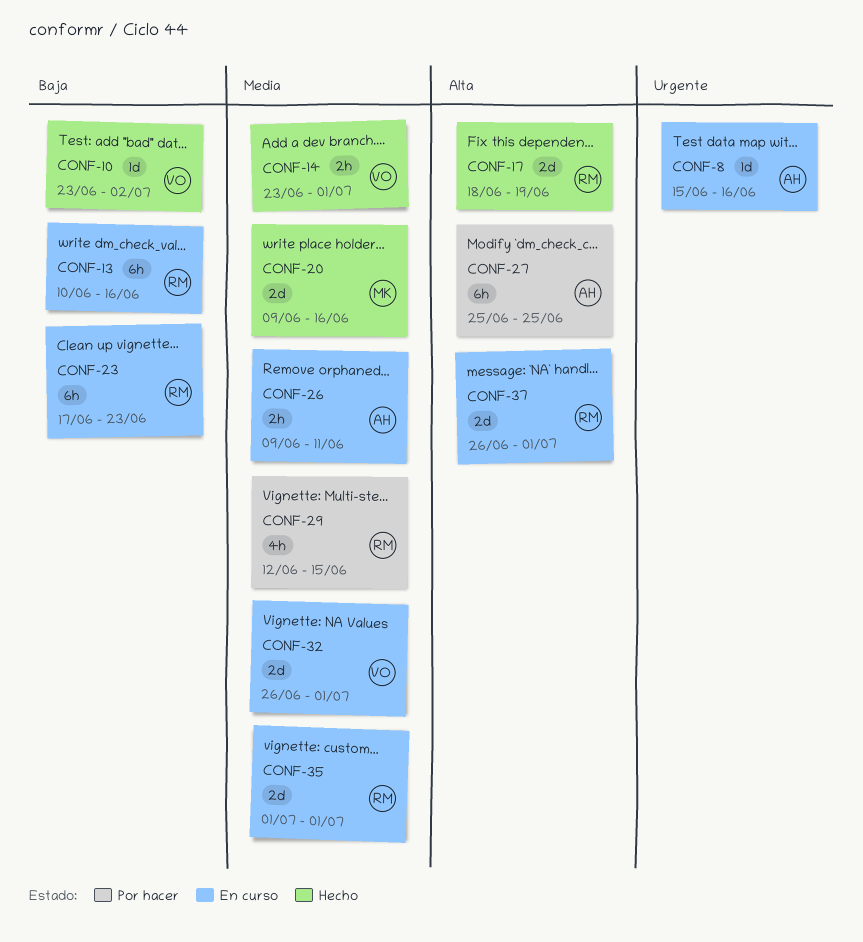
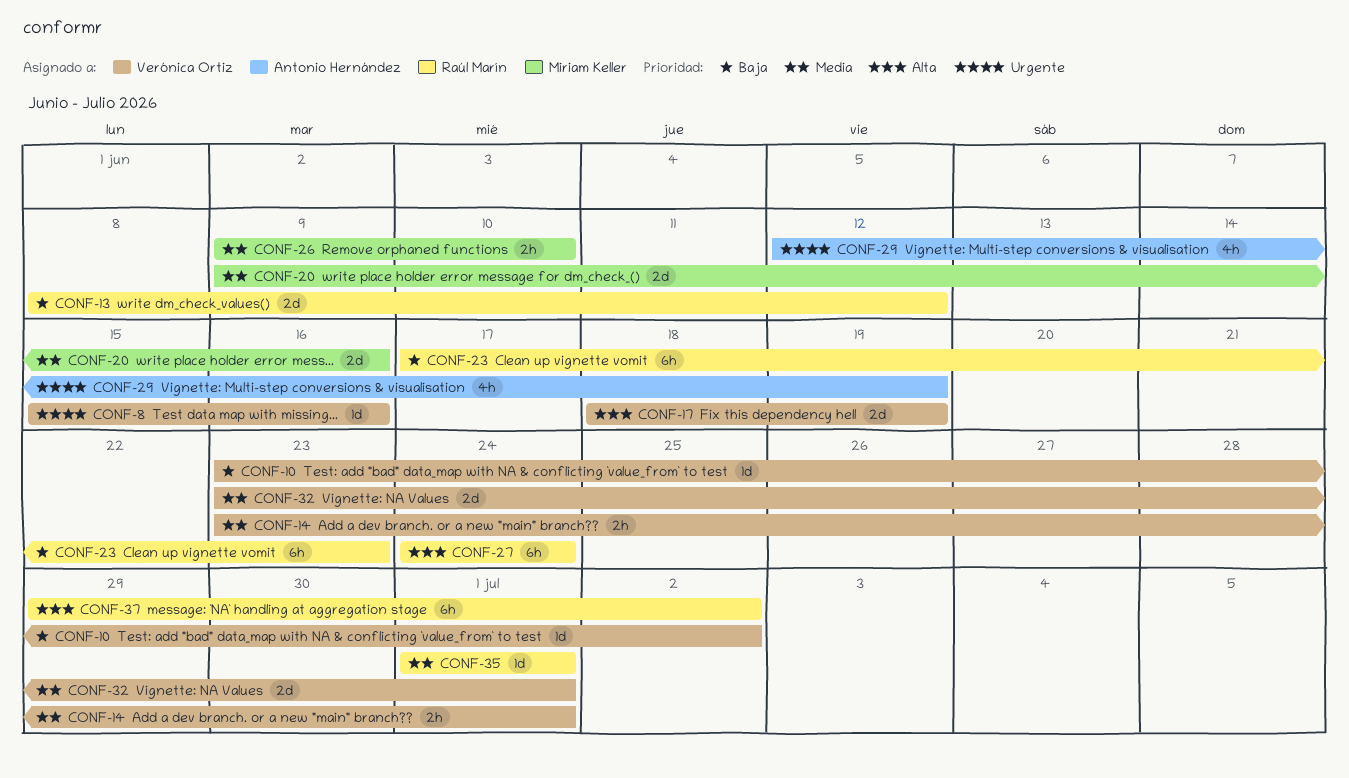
CONF-8, owner: Antonio Hernández -> Verónica Ortiz
CONF-13, estimate: 6h -> 2d
CONF-13, start: Jun 10 -> Jun 8
CONF-13, due: Jun 16 -> Jun 12
CONF-17, owner: Raúl Marín -> Verónica Ortiz
CONF-26, owner: Antonio Hernández -> Miriam Keller
CONF-26, due: Jun 11 -> Jun 10
CONF-27, owner: Antonio Hernández -> Raúl Marín
CONF-27, start: Jun 25 -> Jun 24
CONF-27, due: Jun 25 -> Jun 24
CONF-29, owner: Raúl Marín -> Antonio Hernández
CONF-29, priority: Media -> Urgente
CONF-29, due: Jun 15 -> Jun 19
CONF-32, start: Jun 26 -> Jun 23
CONF-35, estimate: 2d -> 1d
CONF-37, estimate: 2d -> 6h
CONF-37, start: Jun 26 -> Jun 29
CONF-37, due: Jul 1 -> Jul 2

